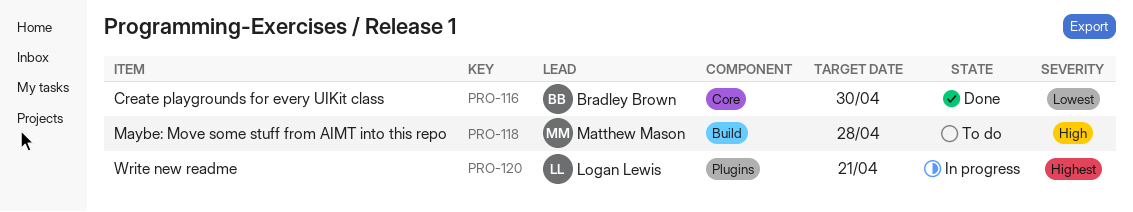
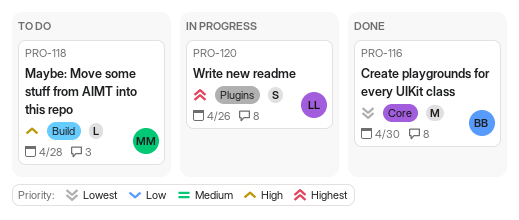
PRO-120, due: Apr 21 -> Apr 26

